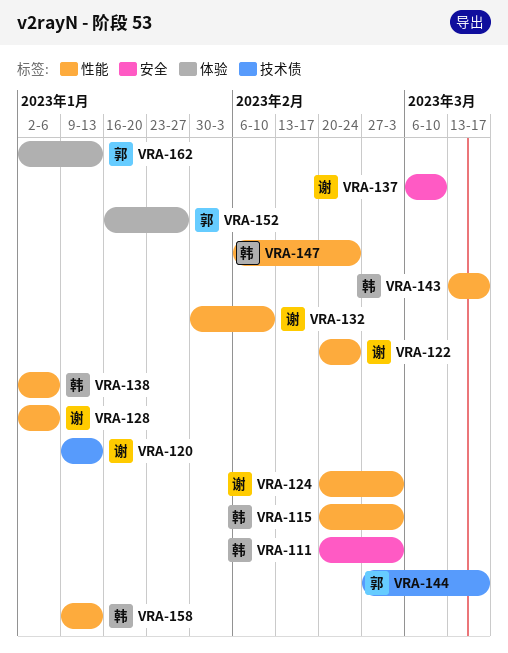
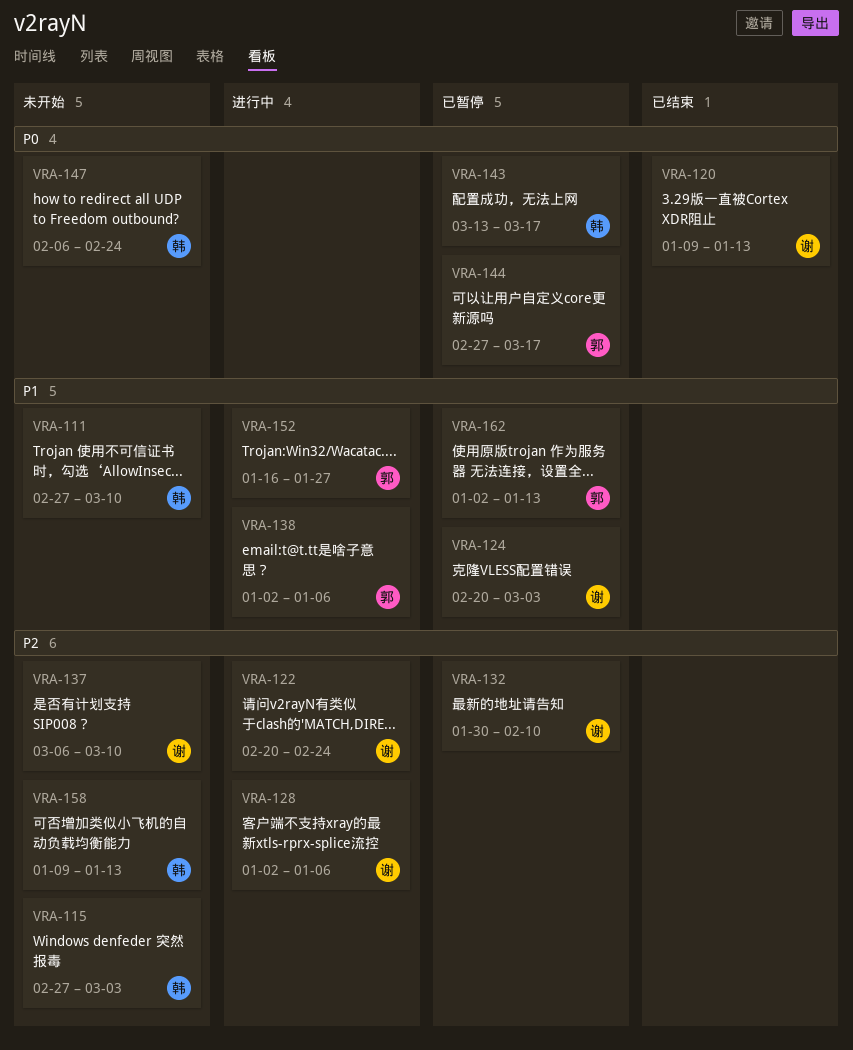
VRA-111, start: Feb 20 -> Feb 27
VRA-111, due: Mar 3 -> Mar 10
VRA-115, start: Feb 20 -> Feb 27
VRA-138, owner: 韩 -> 郭

